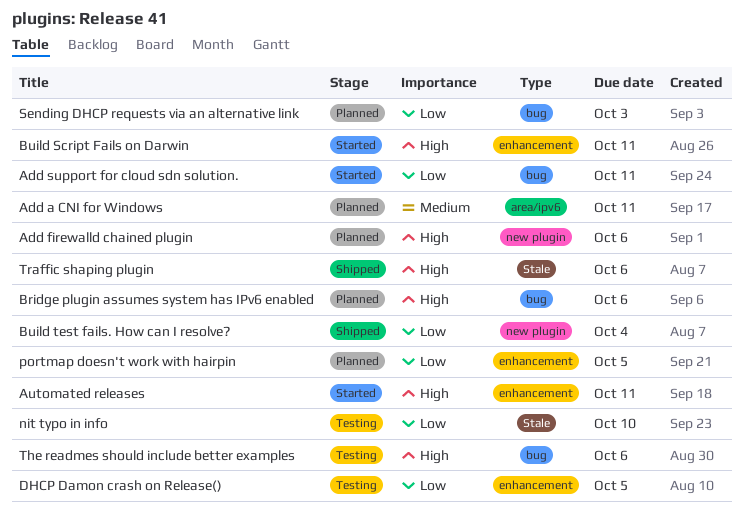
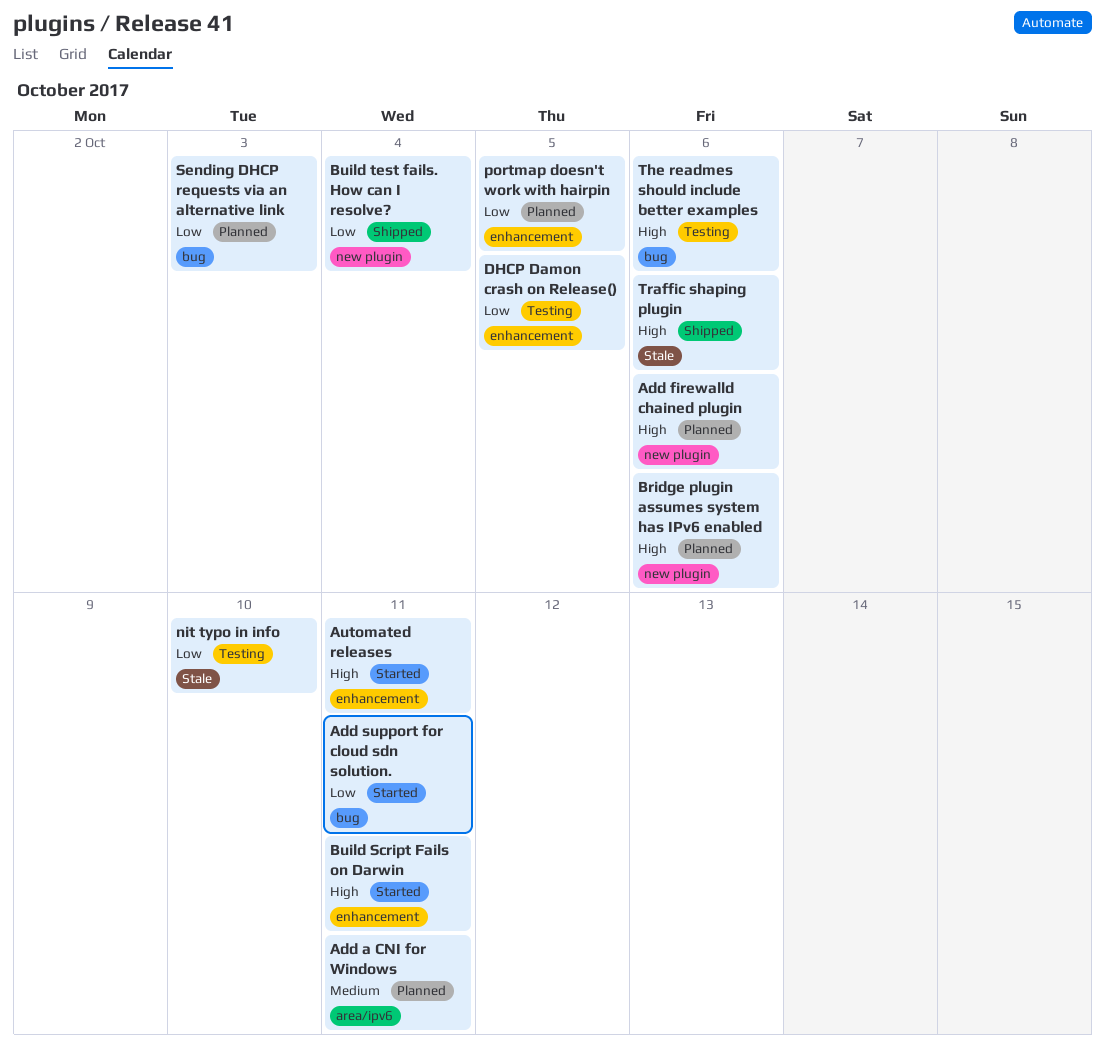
Bridge plugin assumes system has IPv6 enabled, label: bug -> new plugin

